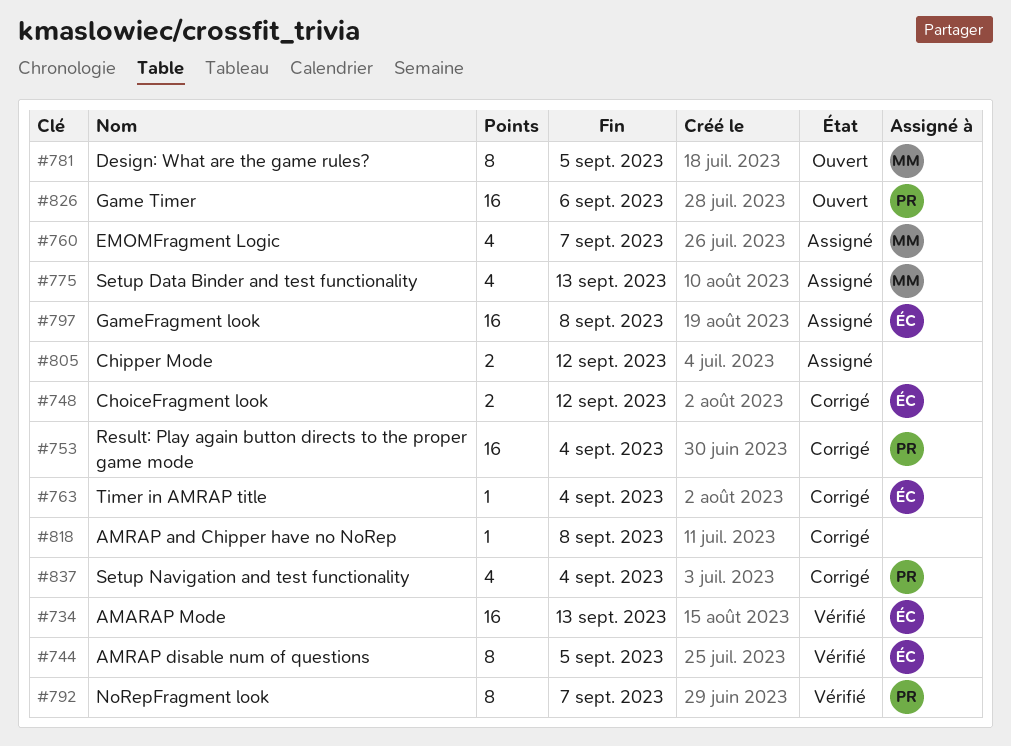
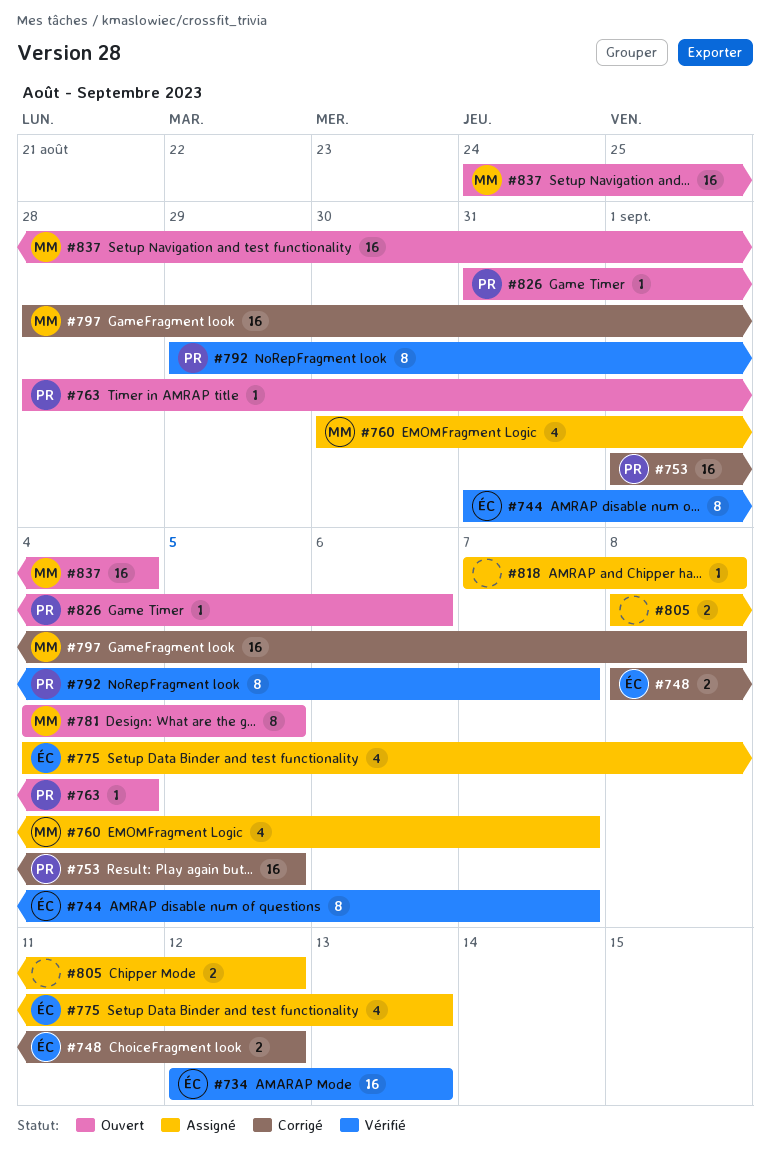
#744, due: Sep 5 -> Sep 7
#753, due: Sep 4 -> Sep 5
#763, status: Corrigé -> Ouvert
#763, owner: ÉC -> PR
#775, owner: MM -> ÉC
#797, status: Assigné -> Corrigé
#797, owner: ÉC -> MM
#818, status: Corrigé -> Assigné
#826, estimate: 16 -> 1
#837, status: Corrigé -> Ouvert
#837, owner: PR -> MM
#837, estimate: 4 -> 16

